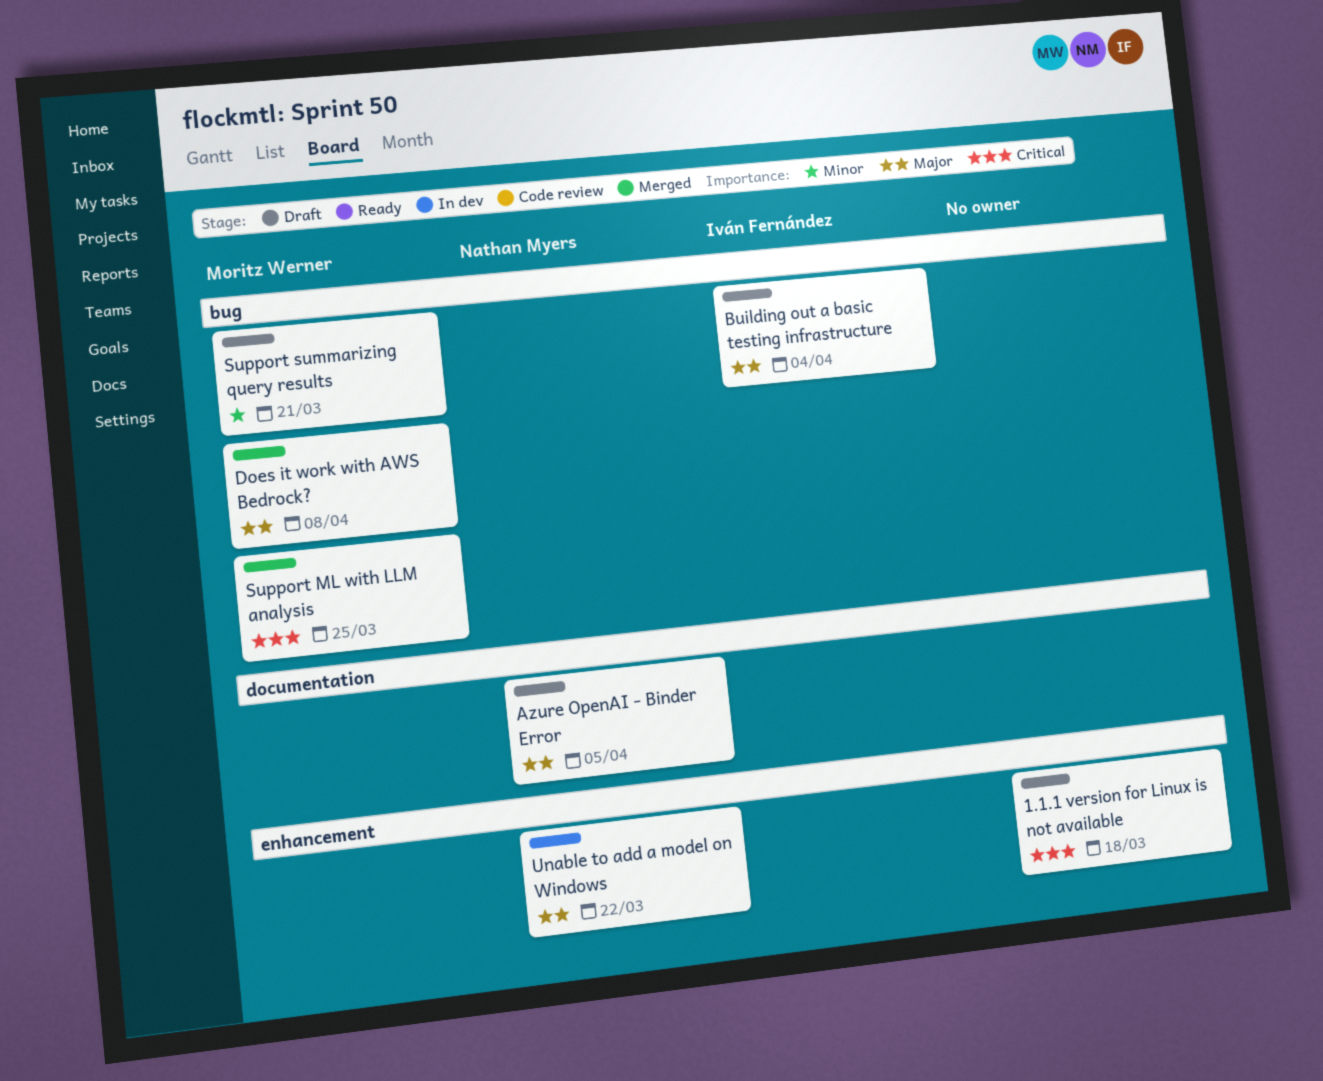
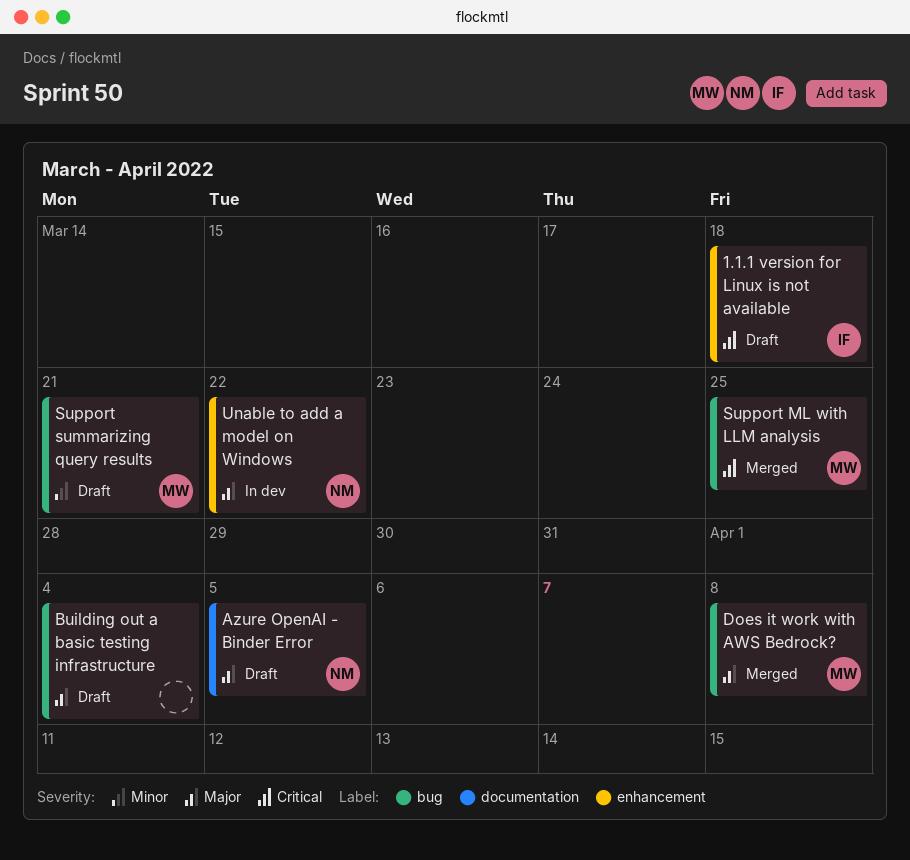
1.1.1 version for Linux is not available, owner: none -> Iván Fernández
Building out a basic testing infrastructure, owner: Iván Fernández -> none

